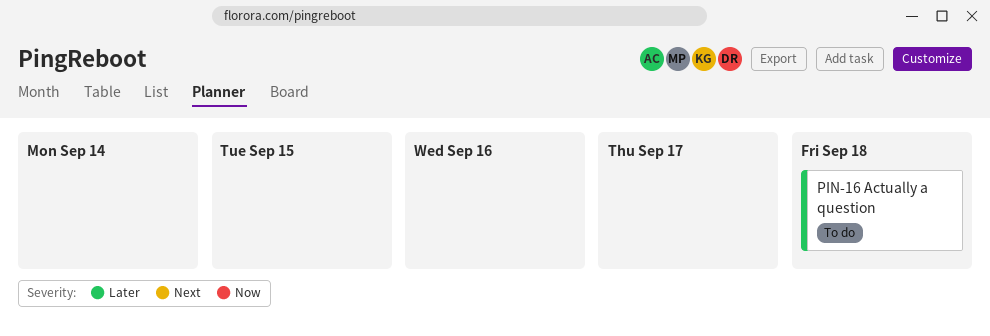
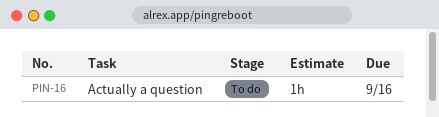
PIN-16, due: Sep 18 -> Sep 16

